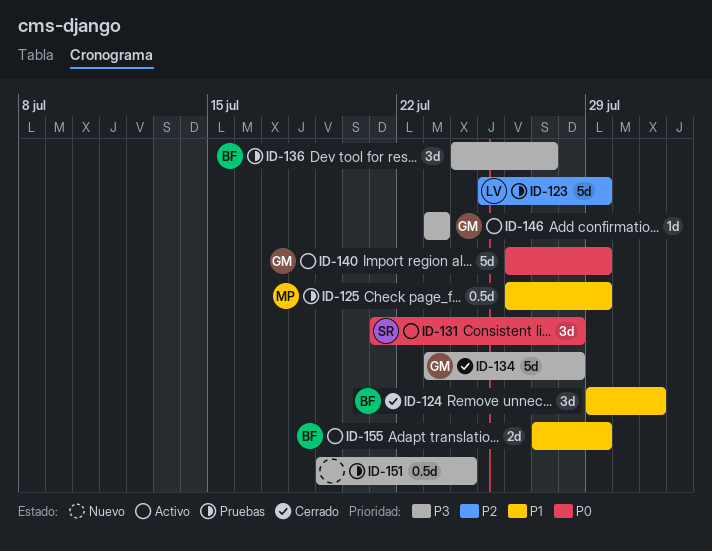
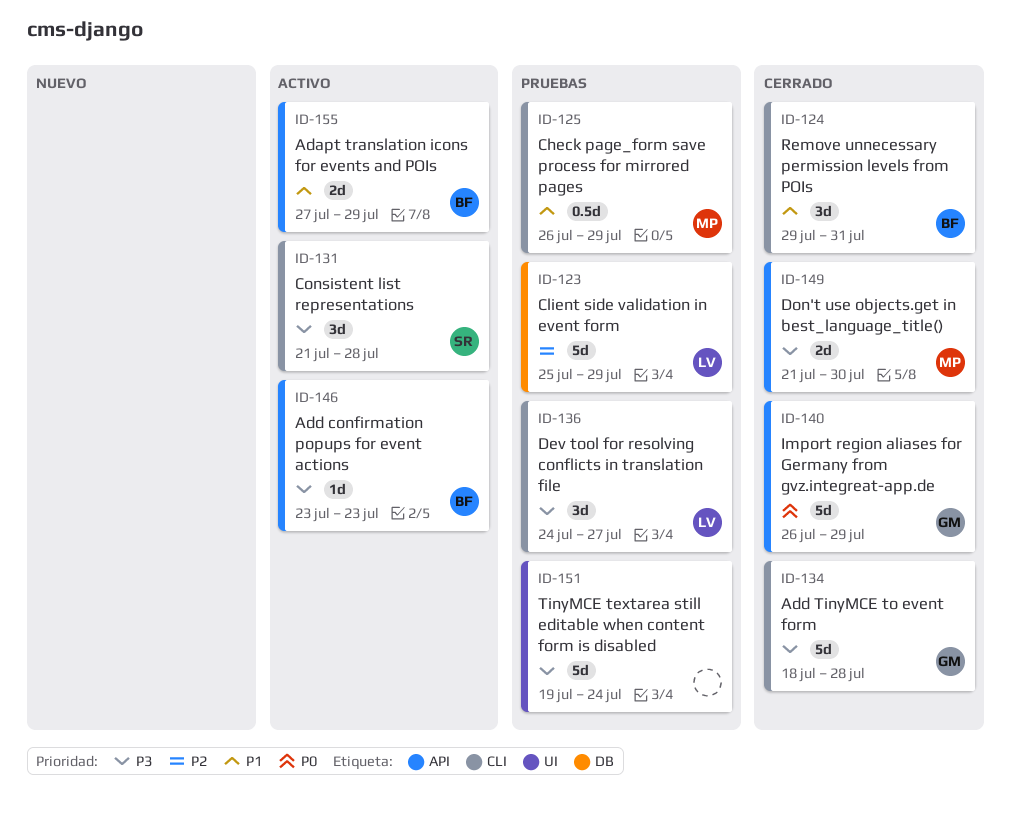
ID-131, priority: P0 -> P3
ID-134, start: Jul 23 -> Jul 18
ID-136, owner: BF -> LV
ID-140, status: Activo -> Cerrado
ID-146, owner: GM -> BF
ID-149: none -> present
ID-151, estimate: 0.5d -> 5d

